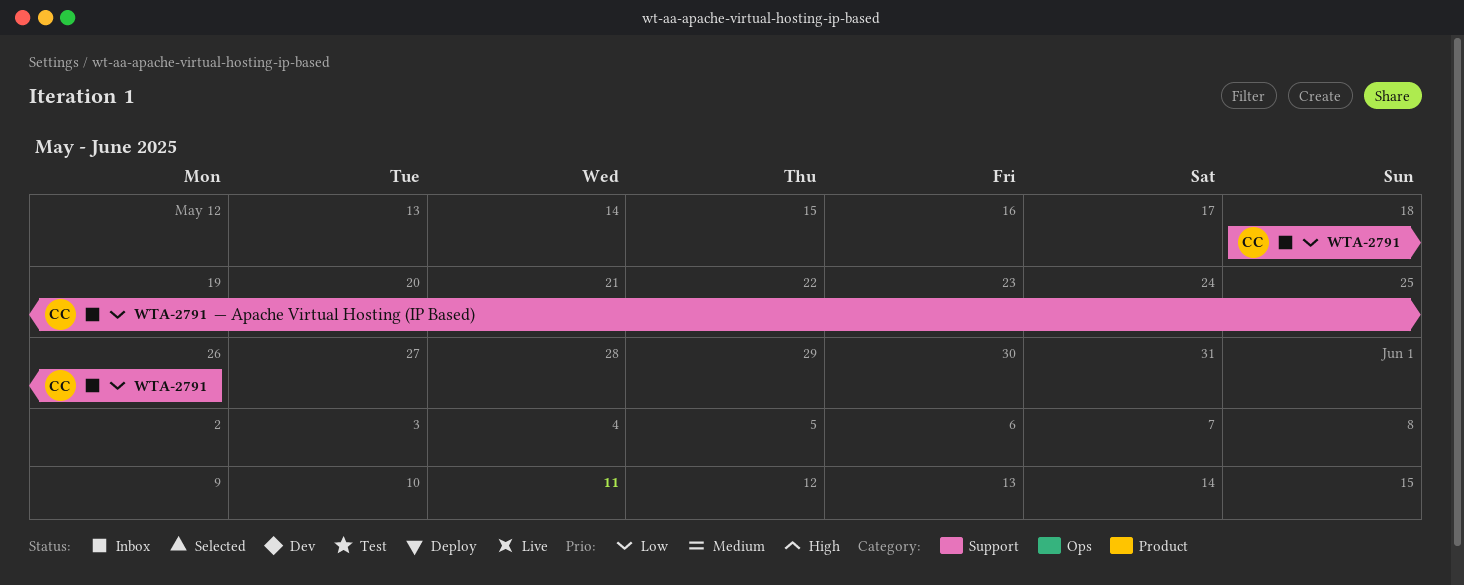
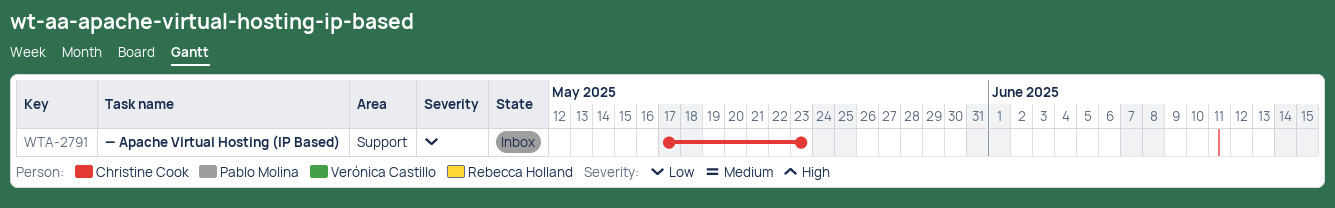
WTA-2791, start: May 18 -> May 17
WTA-2791, due: May 26 -> May 23

